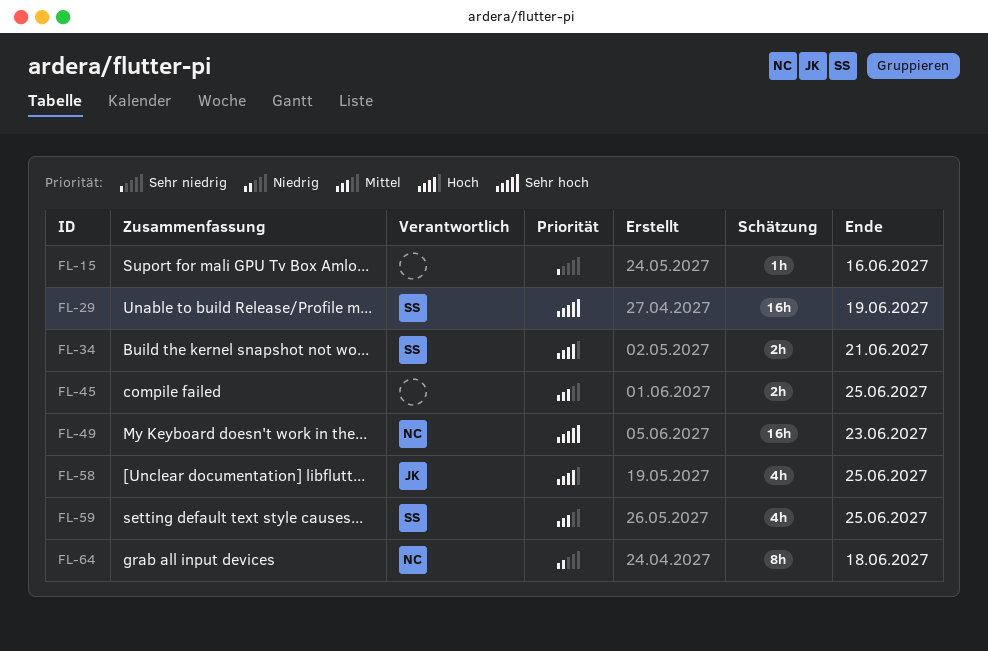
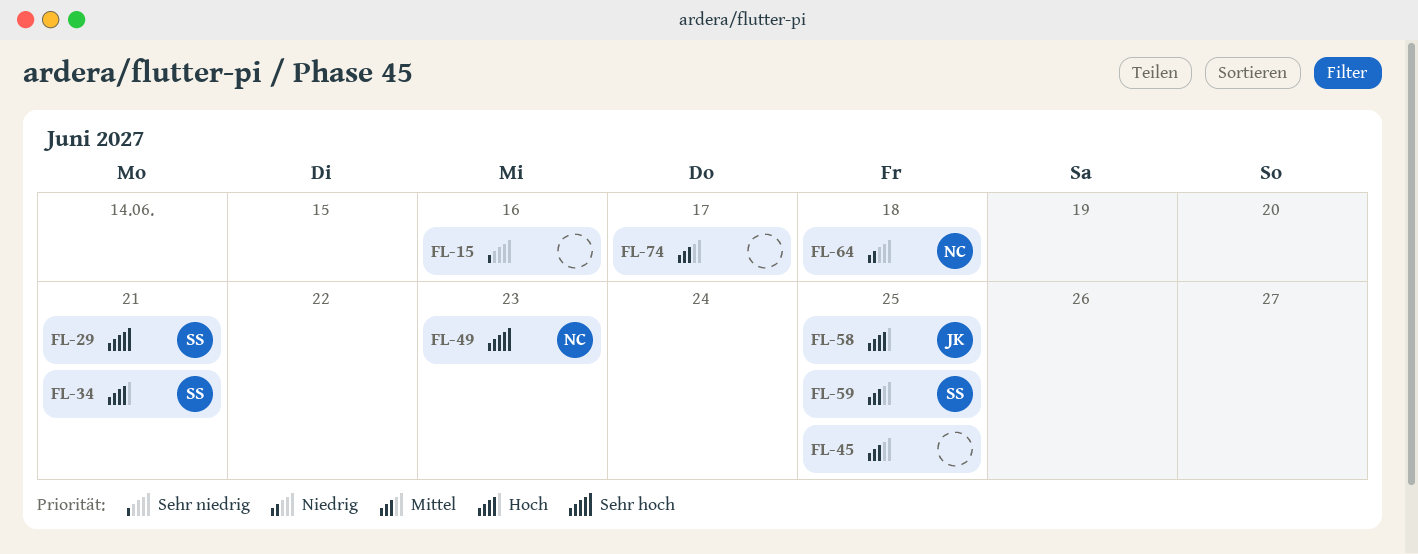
FL-29, due: Jun 19 -> Jun 21
FL-74: none -> present

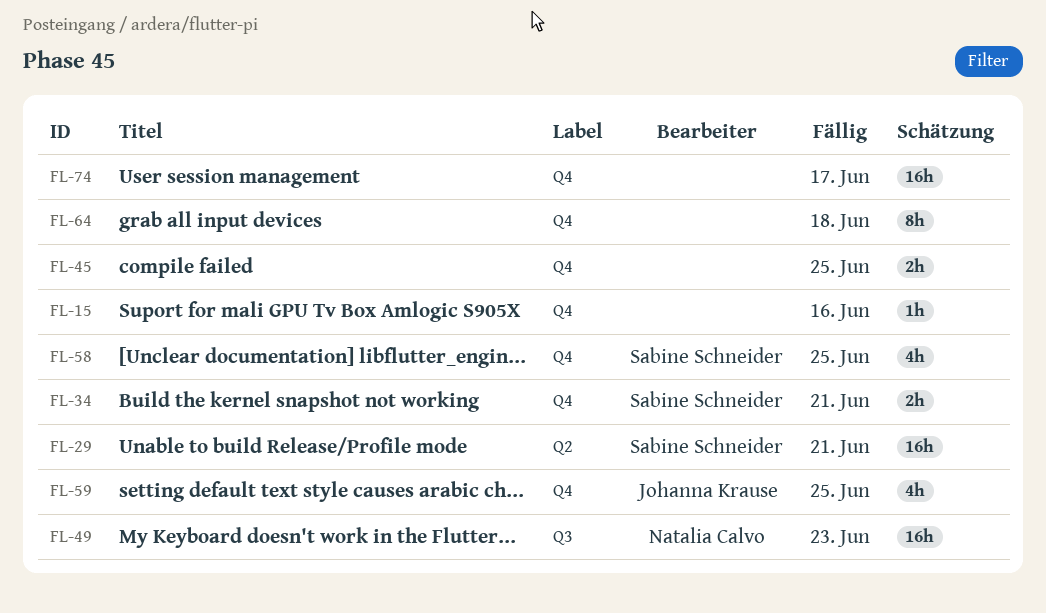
FL-58, owner: Johanna Krause -> Sabine Schneider
FL-59, owner: Sabine Schneider -> Johanna Krause
FL-64, owner: Natalia Calvo -> none

